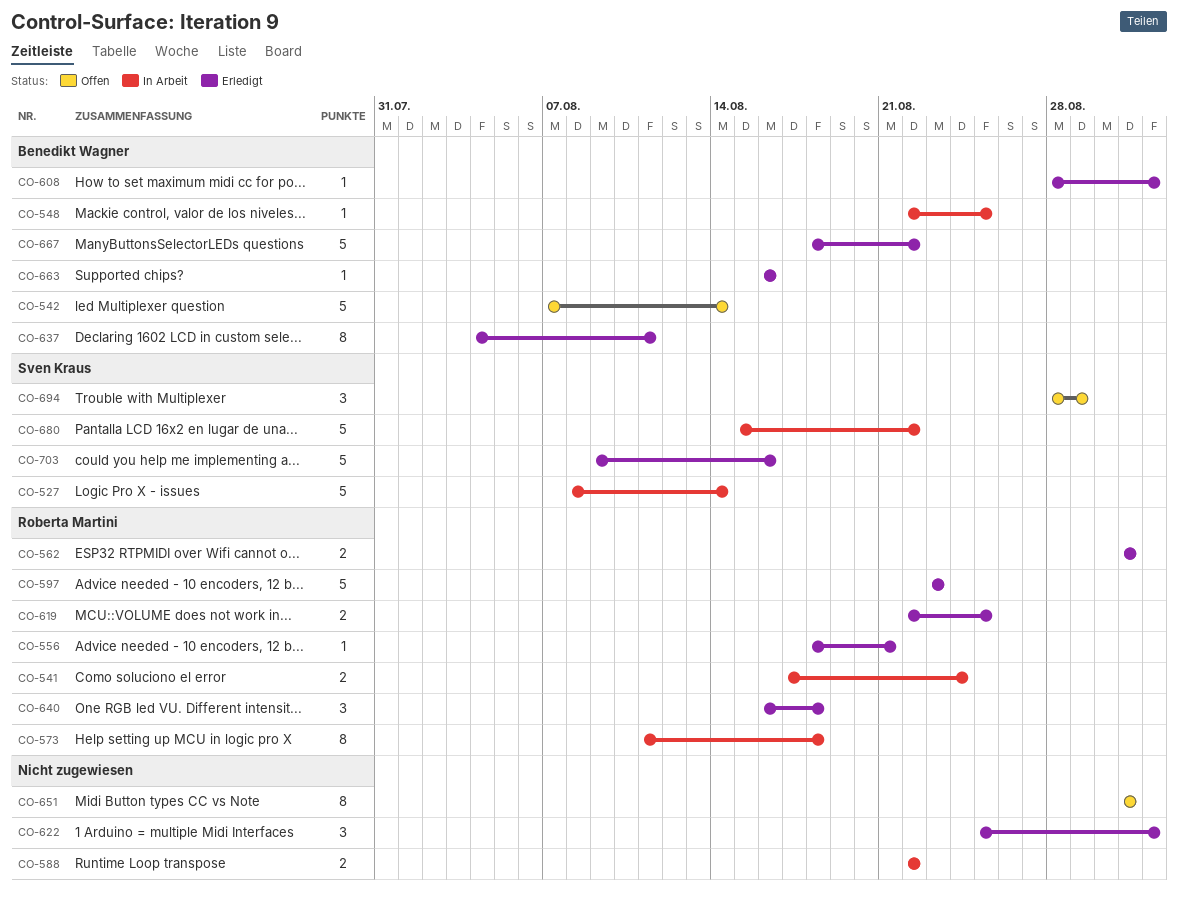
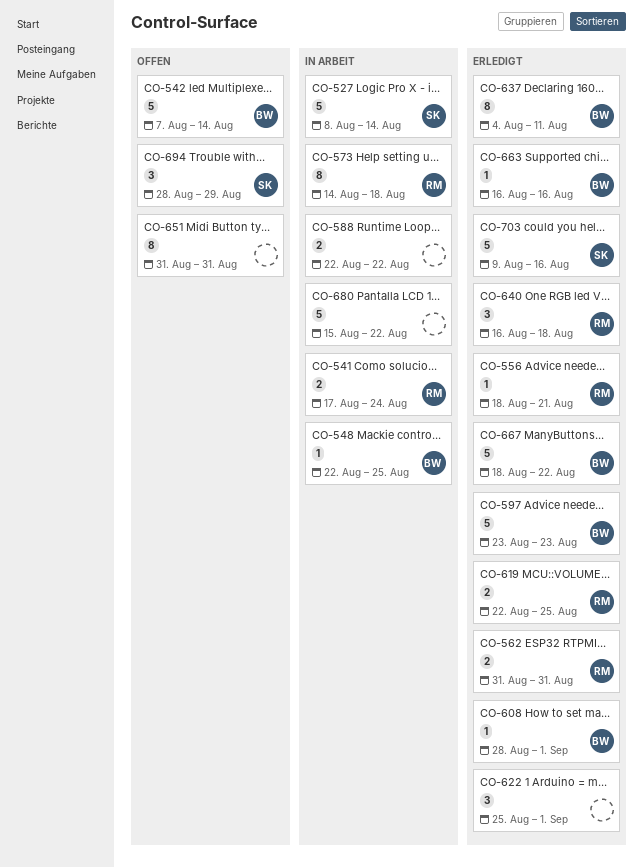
CO-573, start: Aug 11 -> Aug 14
CO-597, owner: Roberta Martini -> Benedikt Wagner
CO-680, owner: Sven Kraus -> none

